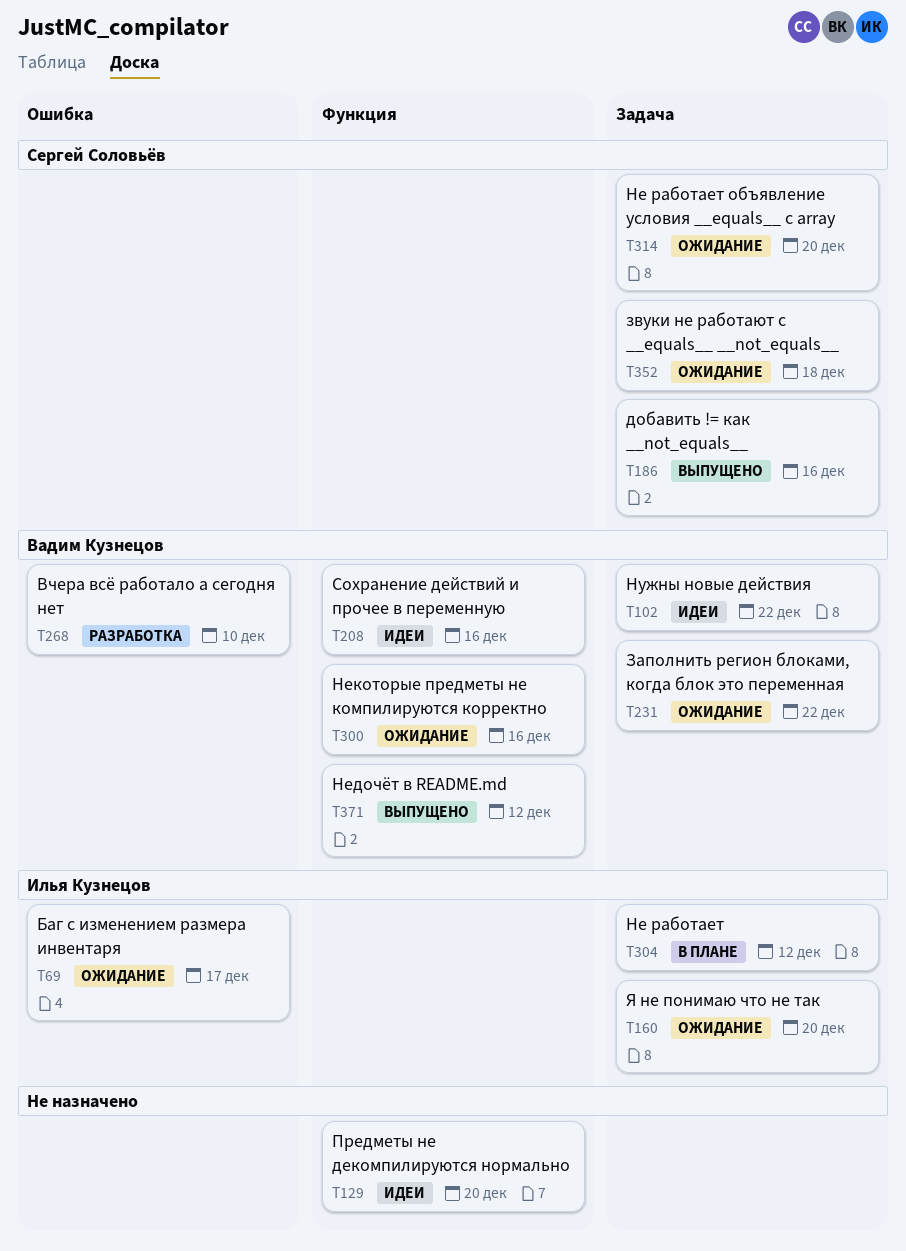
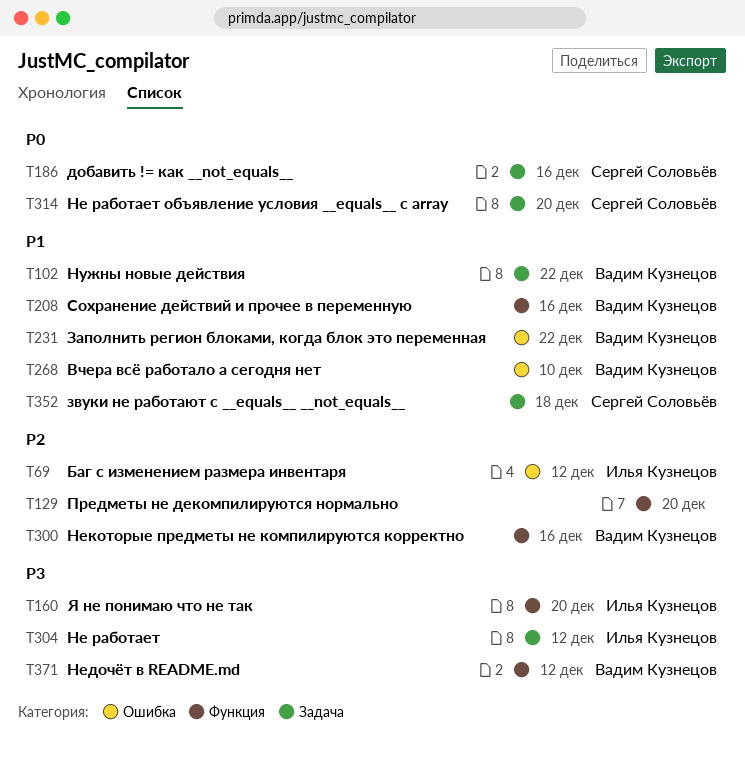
T69, due: Dec 17 -> Dec 12
T160, label: Задача -> Функция
T231, label: Задача -> Ошибка

